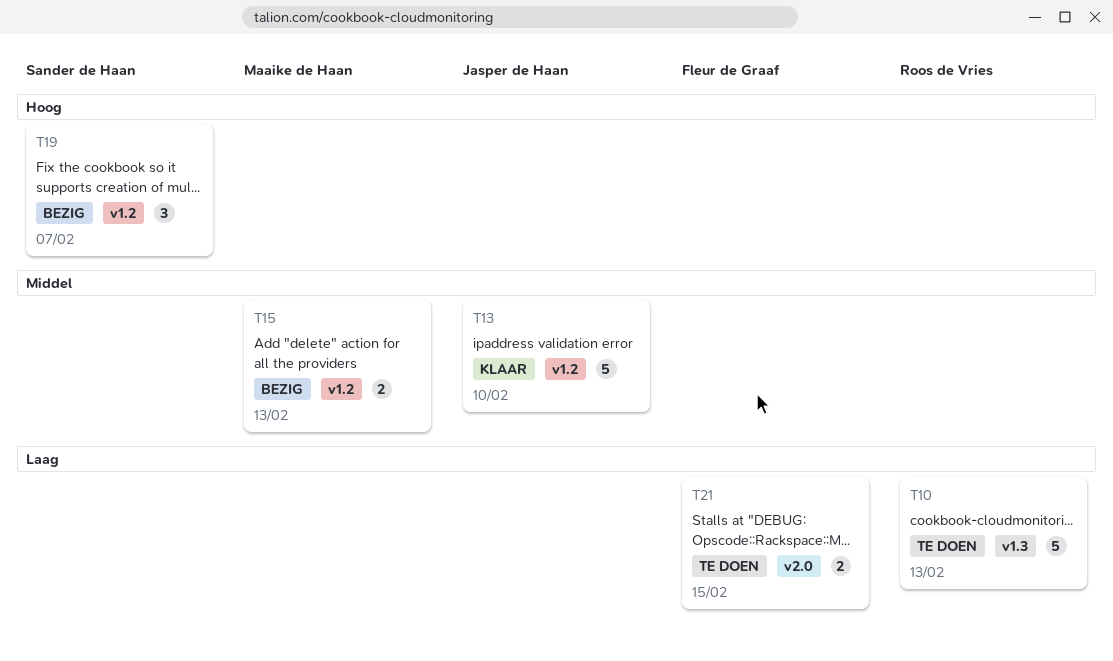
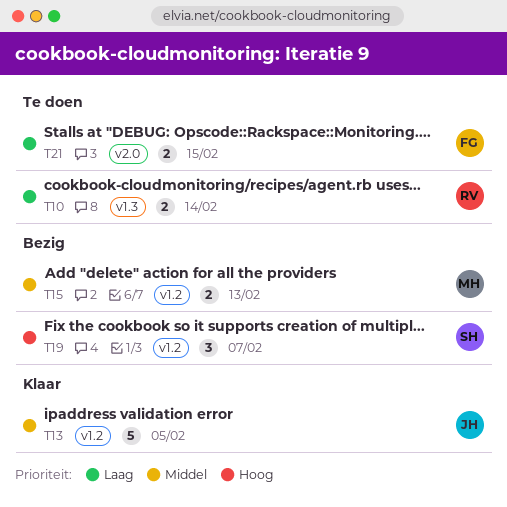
T10, estimate: 5 -> 2
T10, due: Feb 13 -> Feb 14
T13, due: Feb 10 -> Feb 5

